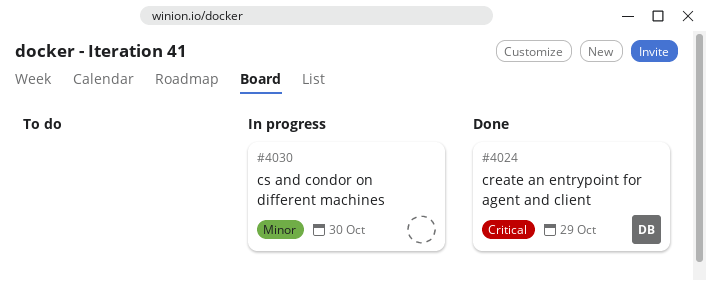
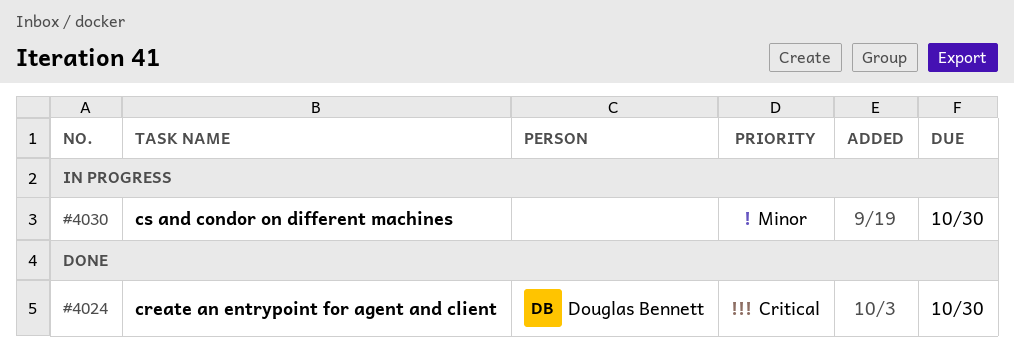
#4024, due: Oct 29 -> Oct 30

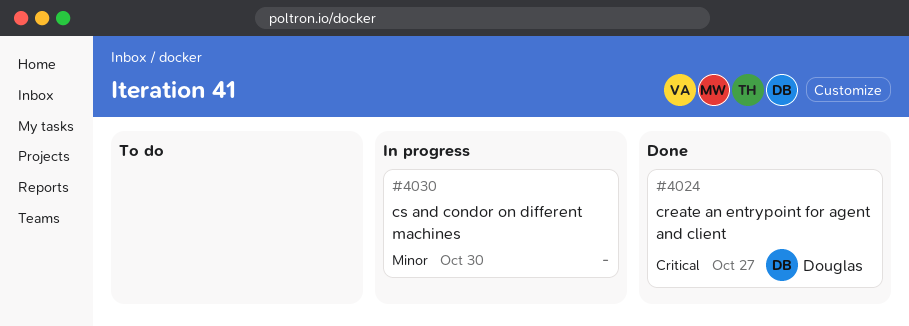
#4024, due: Oct 30 -> Oct 27

